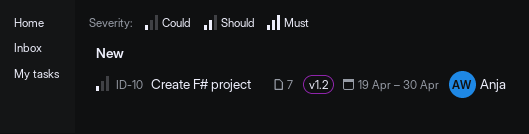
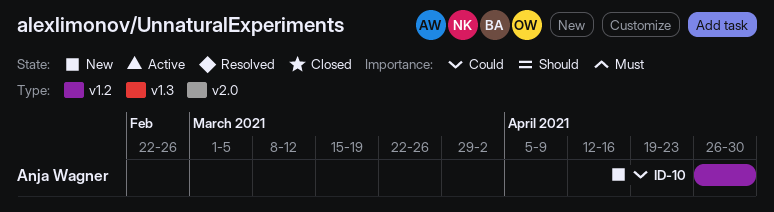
ID-10, start: Apr 19 -> Apr 26

